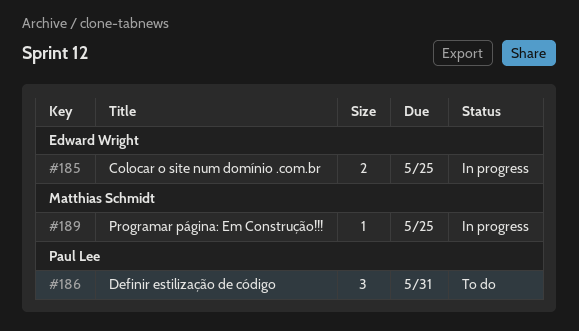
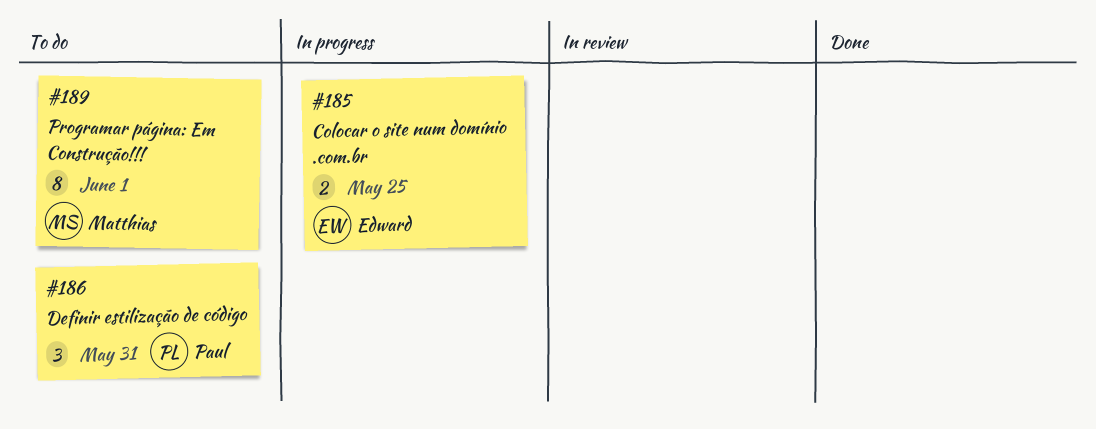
#189, status: In progress -> To do
#189, estimate: 1 -> 8
#189, due: May 25 -> Jun 1

